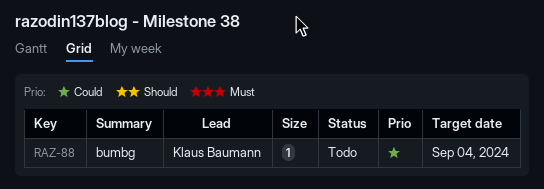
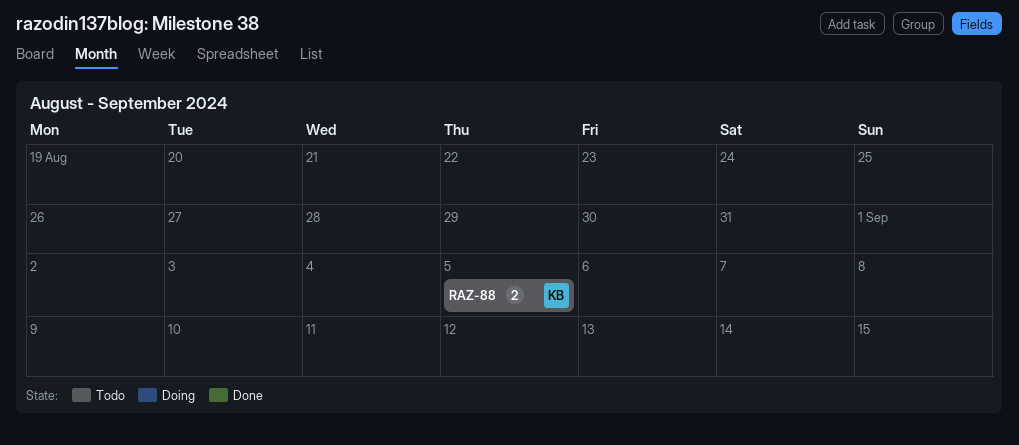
RAZ-88, estimate: 1 -> 2
RAZ-88, due: Sep 4 -> Sep 5

